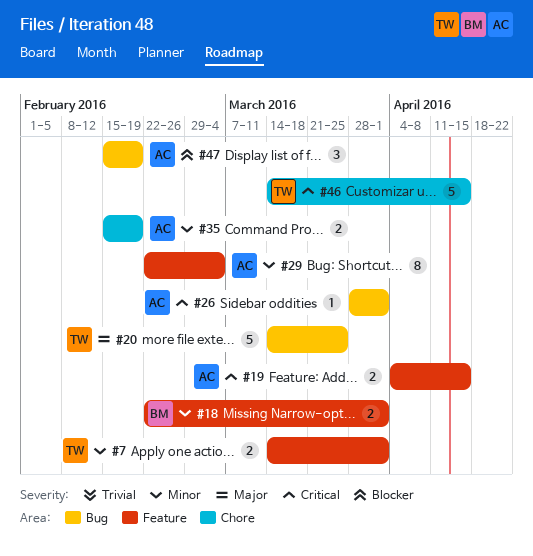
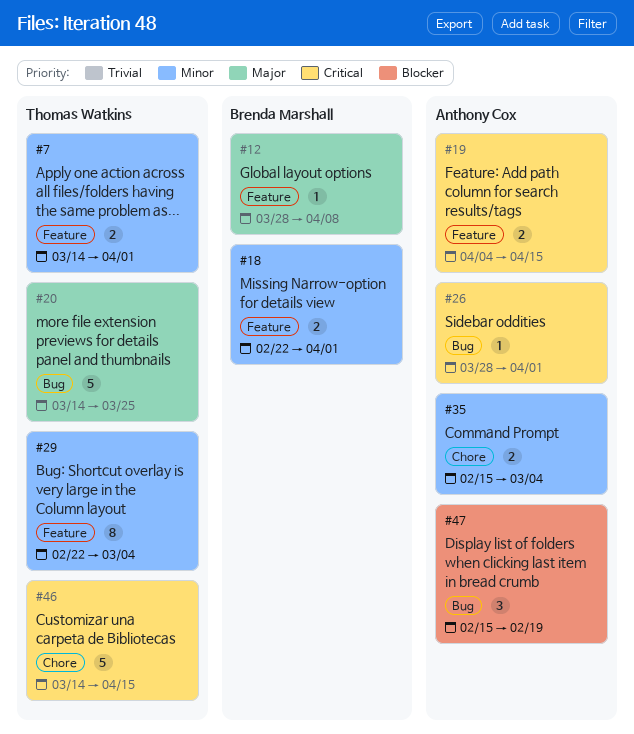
#12: none -> present
#29, owner: Anthony Cox -> Thomas Watkins
#35, due: Feb 19 -> Mar 4

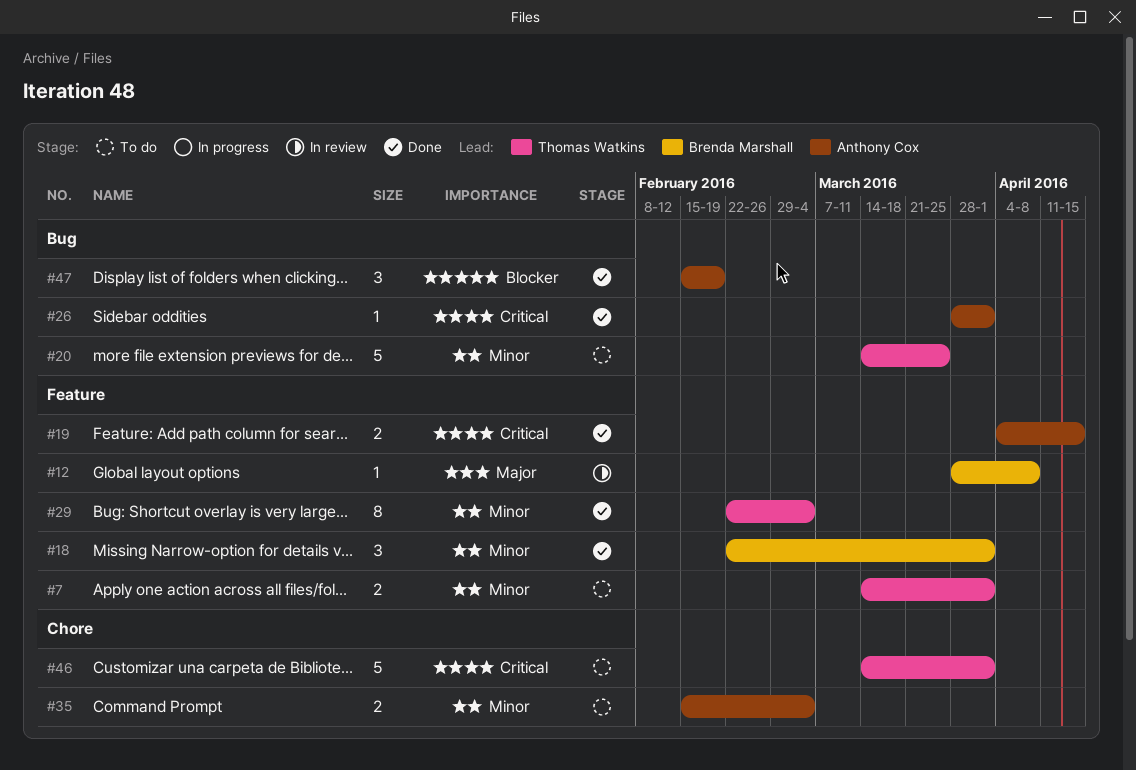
#18, estimate: 2 -> 3
#20, priority: Major -> Minor
#46, due: Apr 15 -> Apr 1

